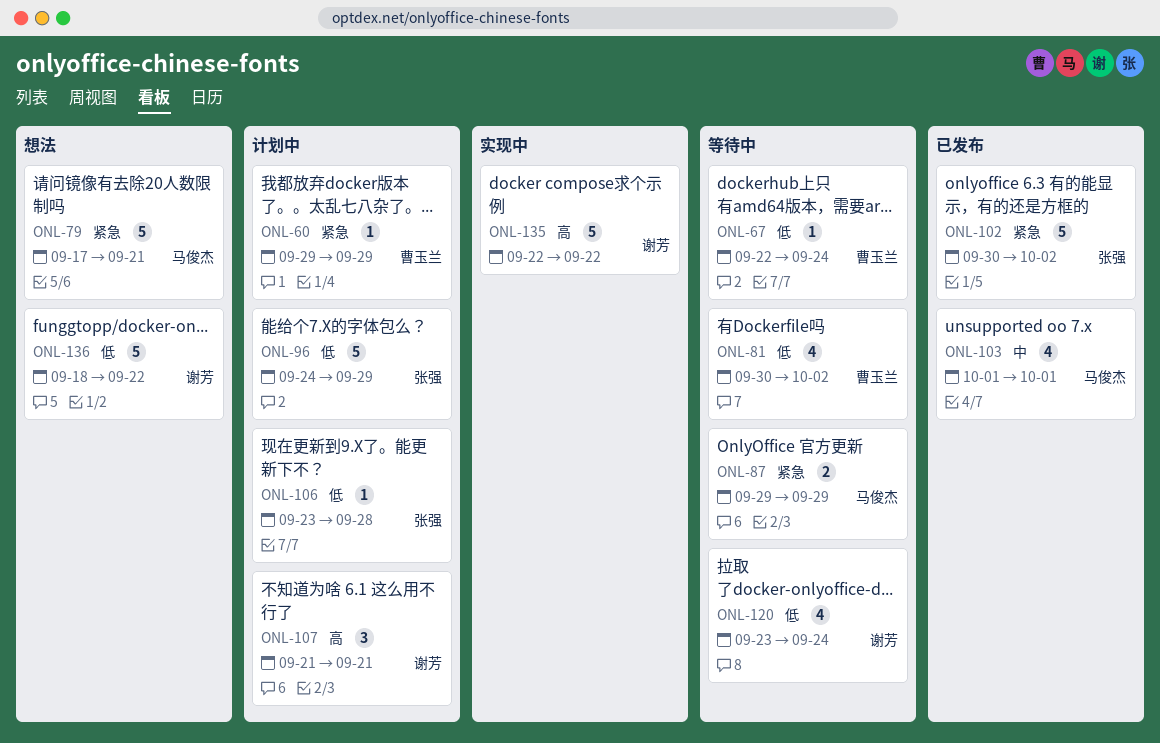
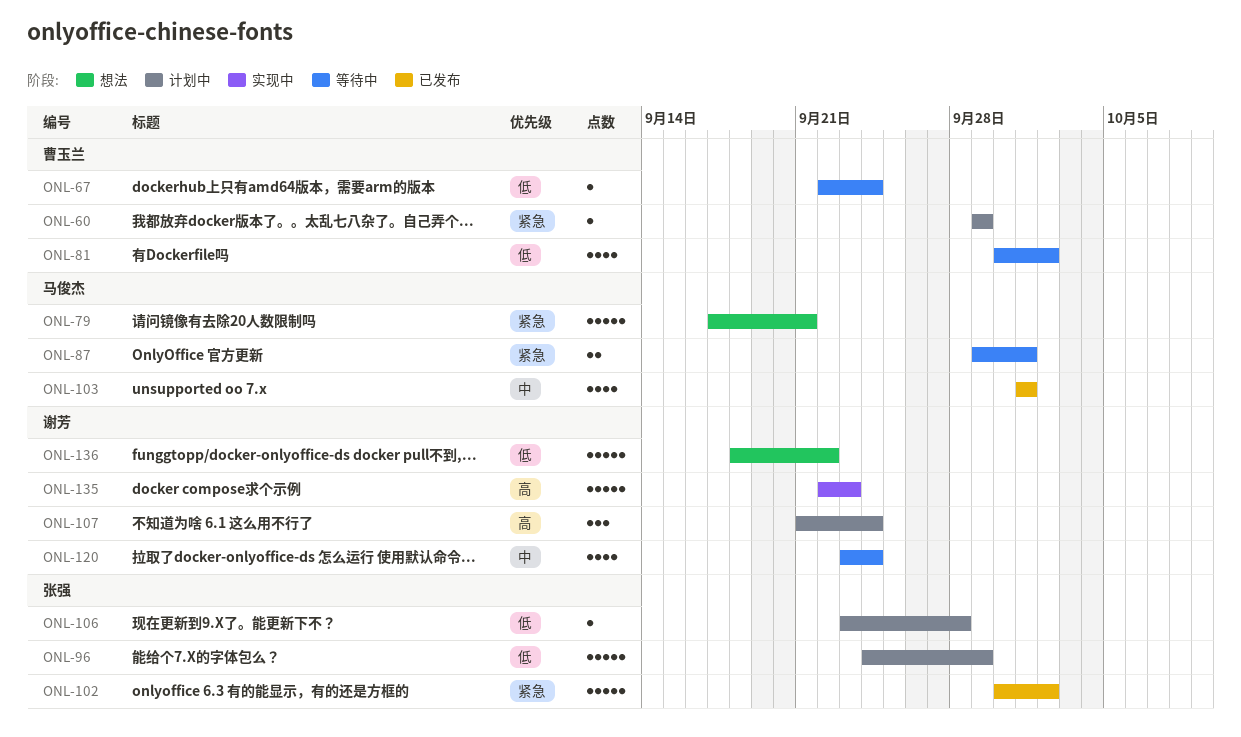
ONL-87, due: Sep 29 -> Oct 1
ONL-107, due: Sep 21 -> Sep 24
ONL-120, priority: 低 -> 中
ONL-135, due: Sep 22 -> Sep 23

